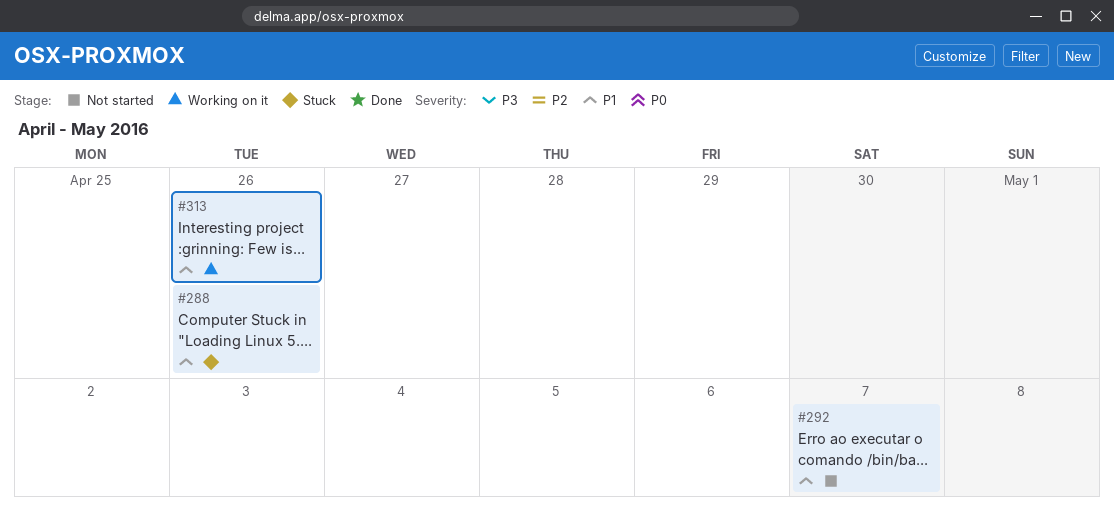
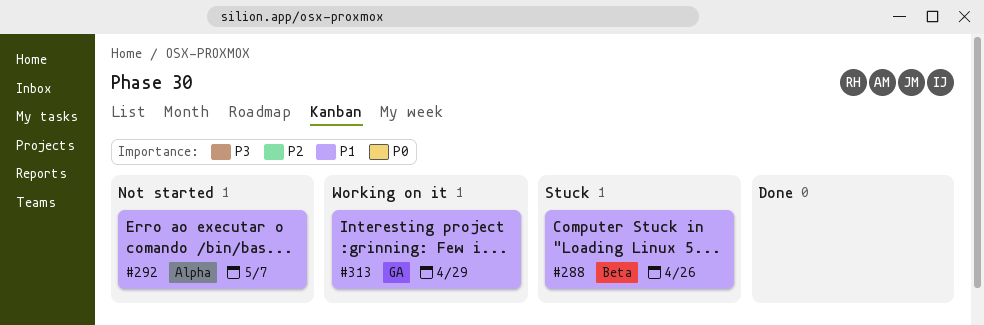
#313, due: Apr 26 -> Apr 29

